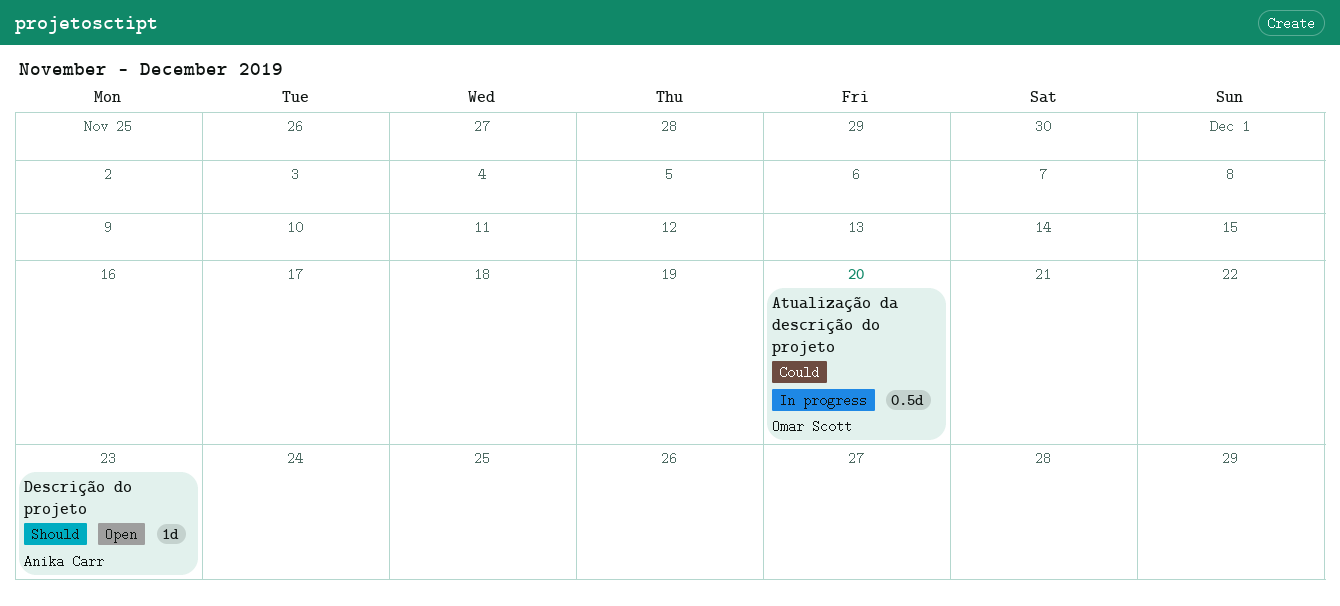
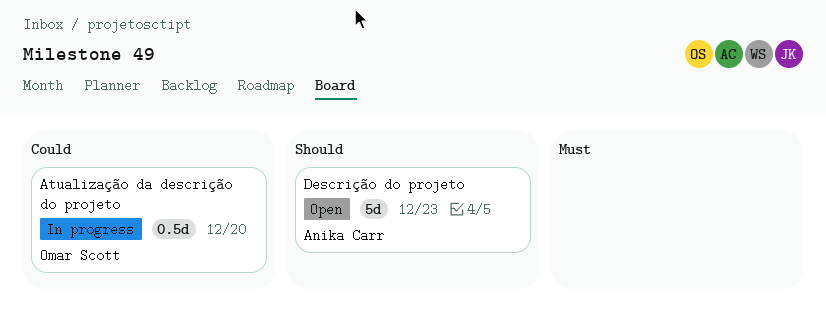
Descrição do projeto, estimate: 1d -> 5d

